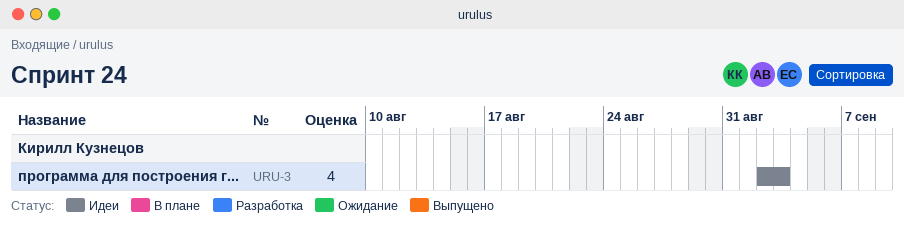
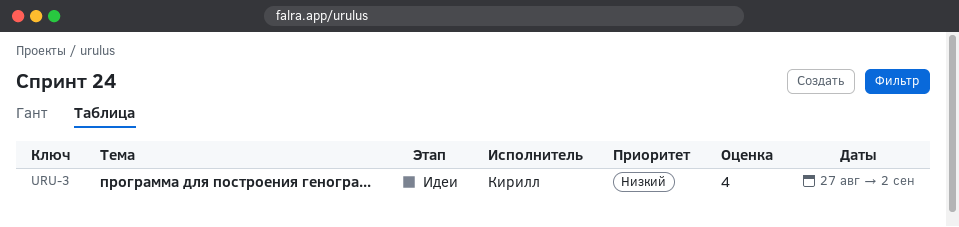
URU-3, start: Sep 2 -> Aug 27
URU-3, due: Sep 3 -> Sep 2

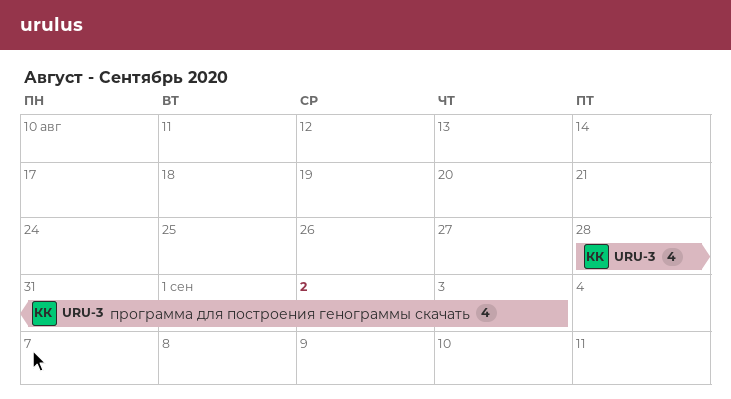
URU-3, start: Aug 27 -> Aug 28
URU-3, due: Sep 2 -> Sep 3

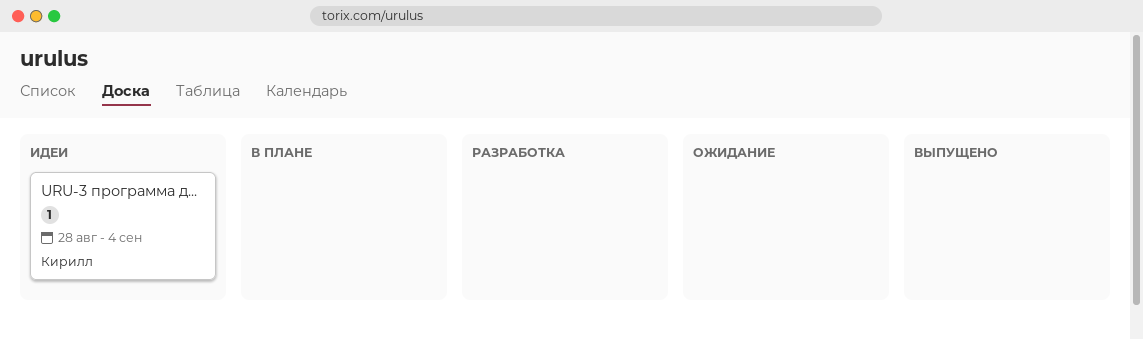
URU-3, estimate: 4 -> 1
URU-3, due: Sep 3 -> Sep 4

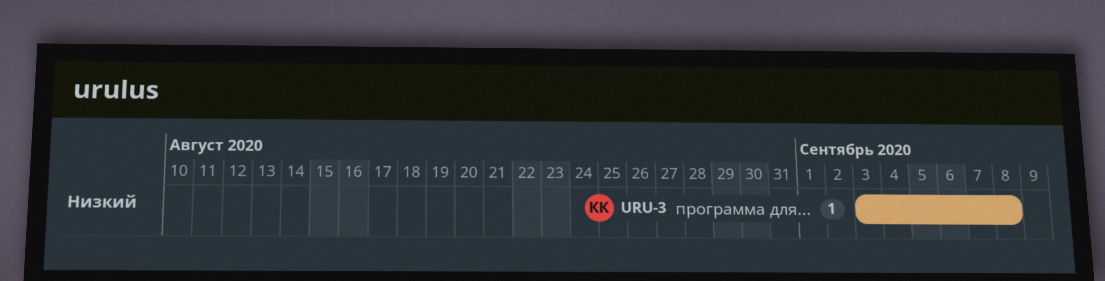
URU-3, start: Aug 28 -> Sep 3
URU-3, due: Sep 4 -> Sep 8

